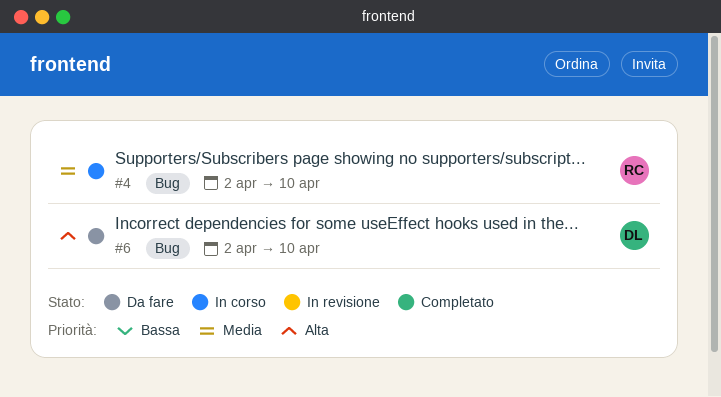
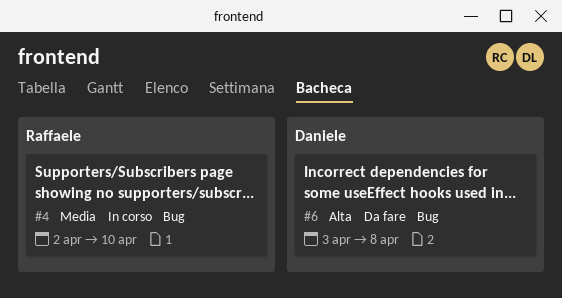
#6, start: Apr 2 -> Apr 3
#6, due: Apr 10 -> Apr 8

